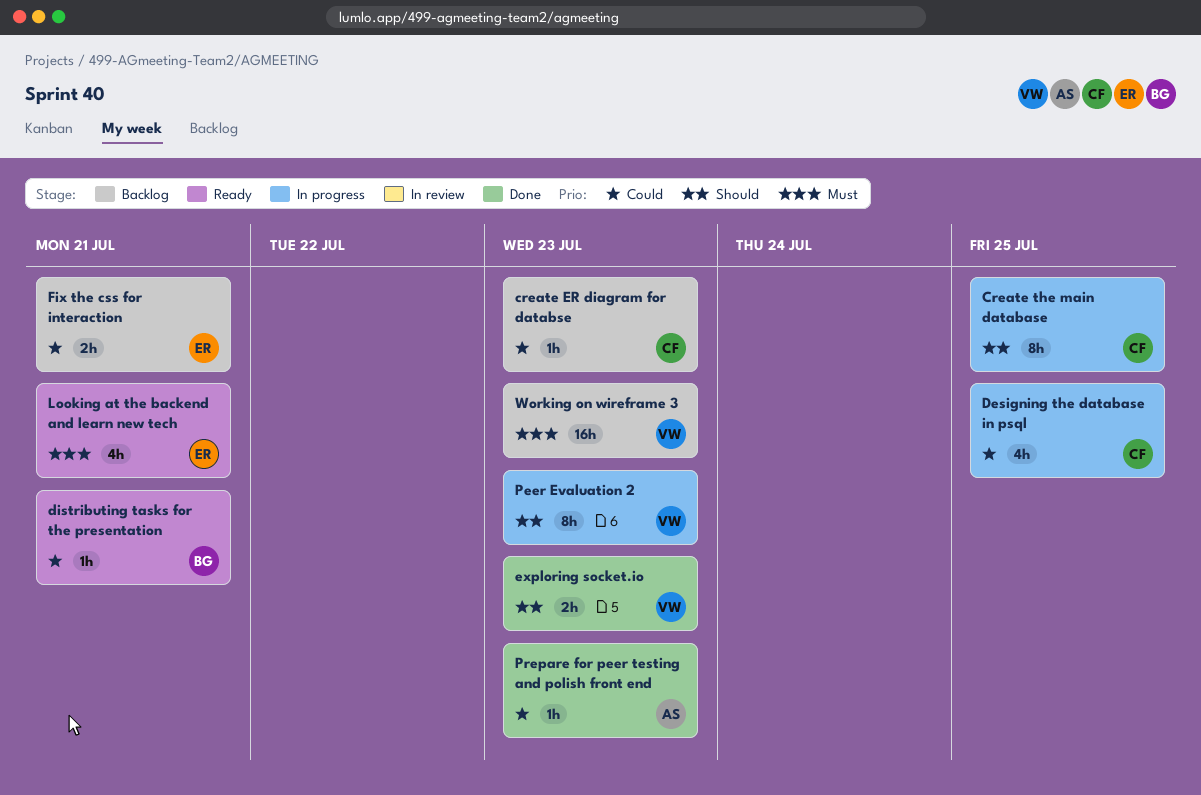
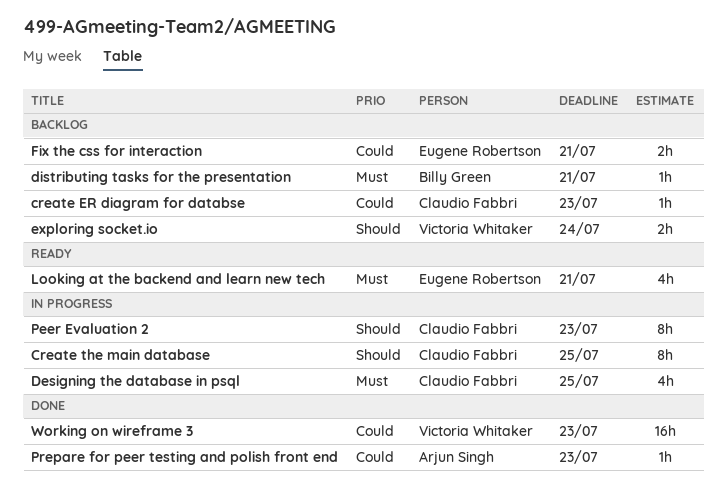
Designing the database in psql, priority: Could -> Must
distributing tasks for the presentation, status: Ready -> Backlog
distributing tasks for the presentation, priority: Could -> Must
exploring socket.io, status: Done -> Backlog
exploring socket.io, due: Jul 23 -> Jul 24
Peer Evaluation 2, owner: Victoria Whitaker -> Claudio Fabbri
Working on wireframe 3, status: Backlog -> Done
Working on wireframe 3, priority: Must -> Could

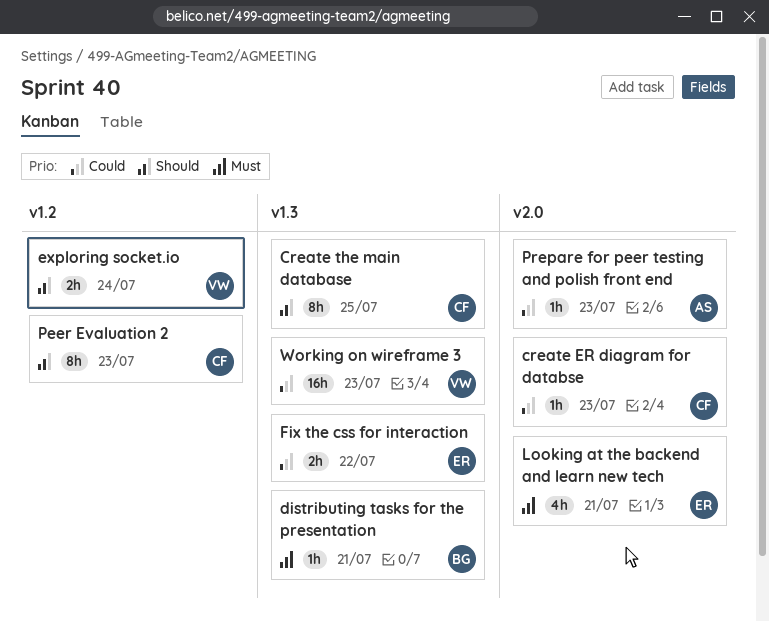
Designing the database in psql: present -> none
Fix the css for interaction, due: Jul 21 -> Jul 22

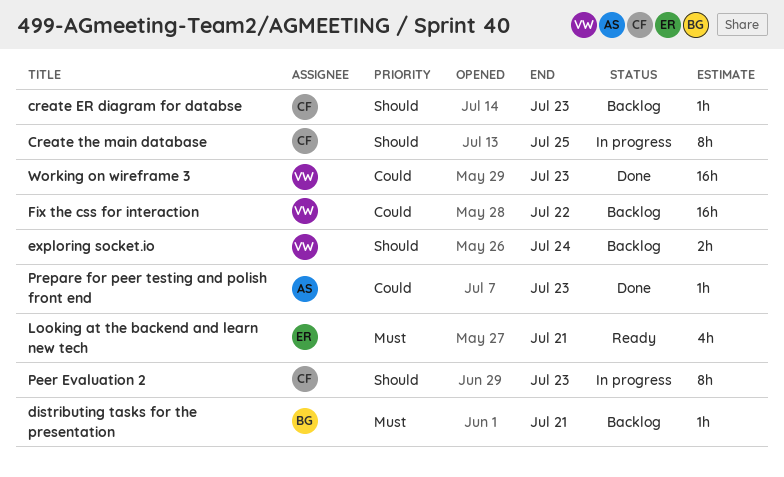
create ER diagram for databse, priority: Could -> Should
Fix the css for interaction, owner: ER -> VW
Fix the css for interaction, estimate: 2h -> 16h

